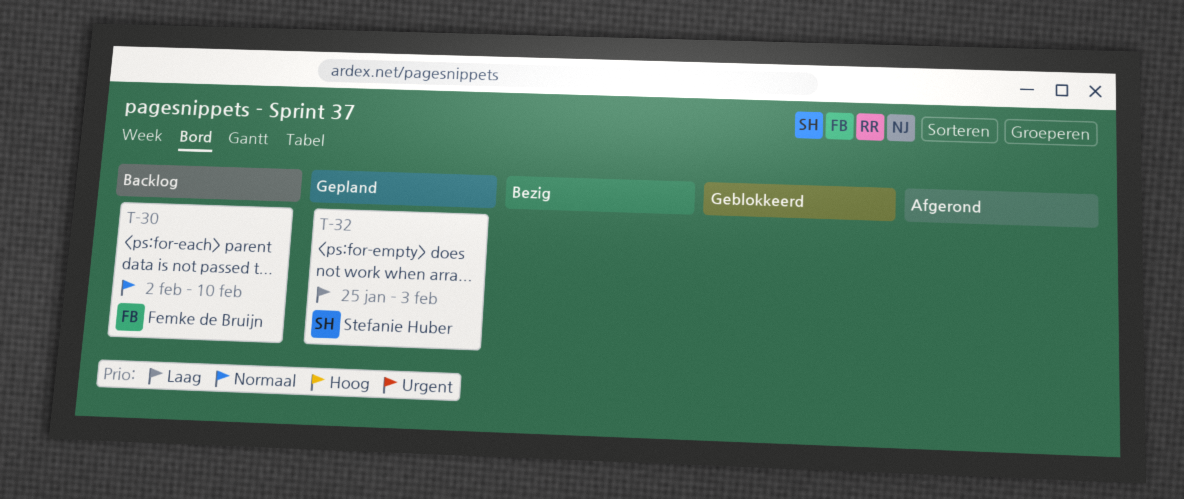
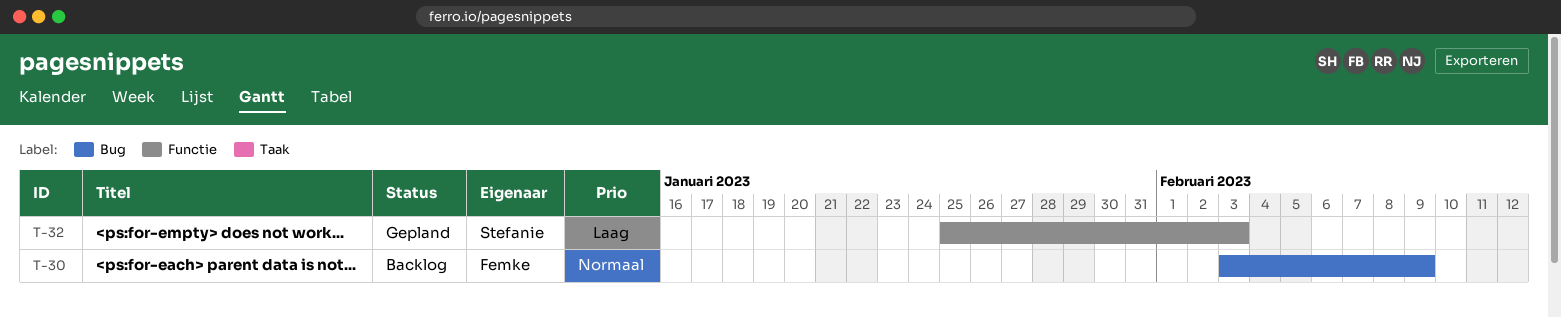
T-30, start: Feb 2 -> Feb 3
T-30, due: Feb 10 -> Feb 9

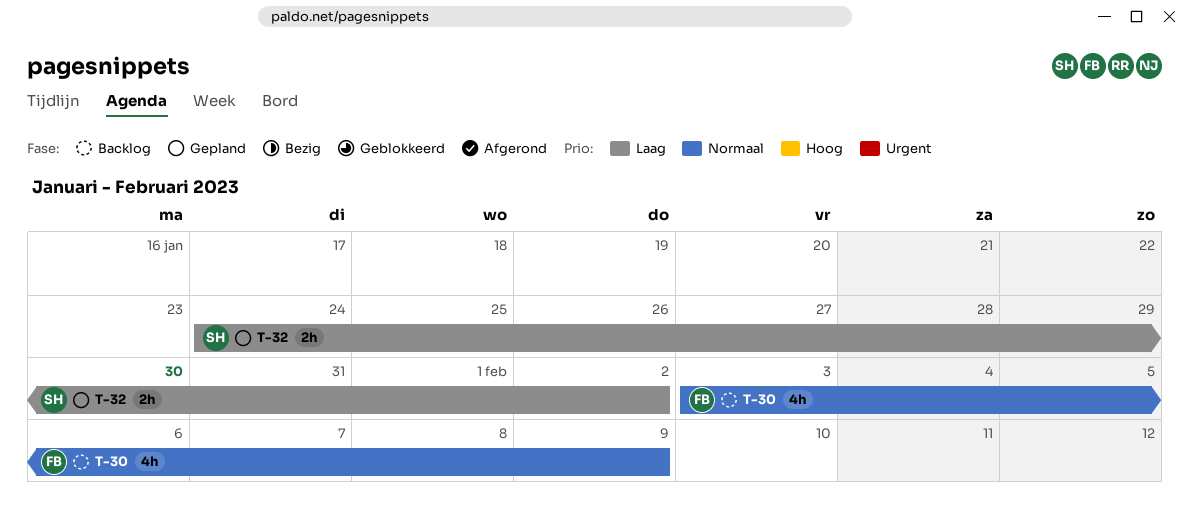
T-32, start: Jan 25 -> Jan 24
T-32, due: Feb 3 -> Feb 2

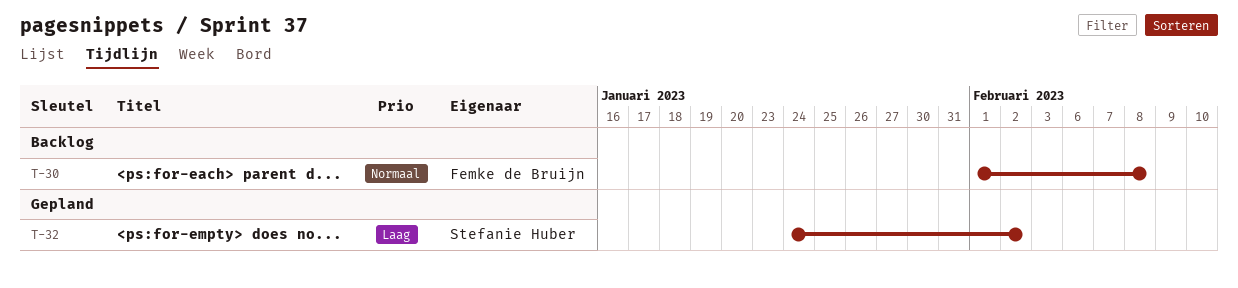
T-30, start: Feb 3 -> Feb 1
T-30, due: Feb 9 -> Feb 8

